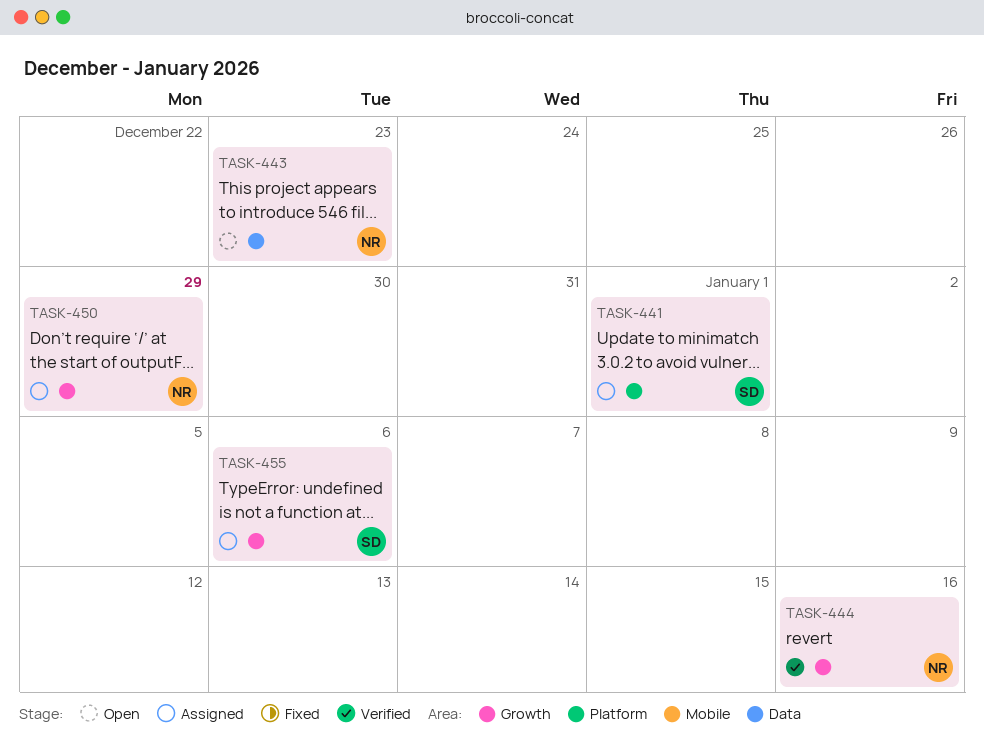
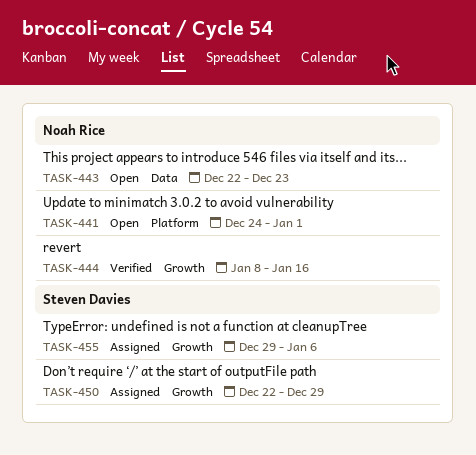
TASK-441, status: Assigned -> Open
TASK-441, owner: Steven Davies -> Noah Rice
TASK-450, owner: Noah Rice -> Steven Davies

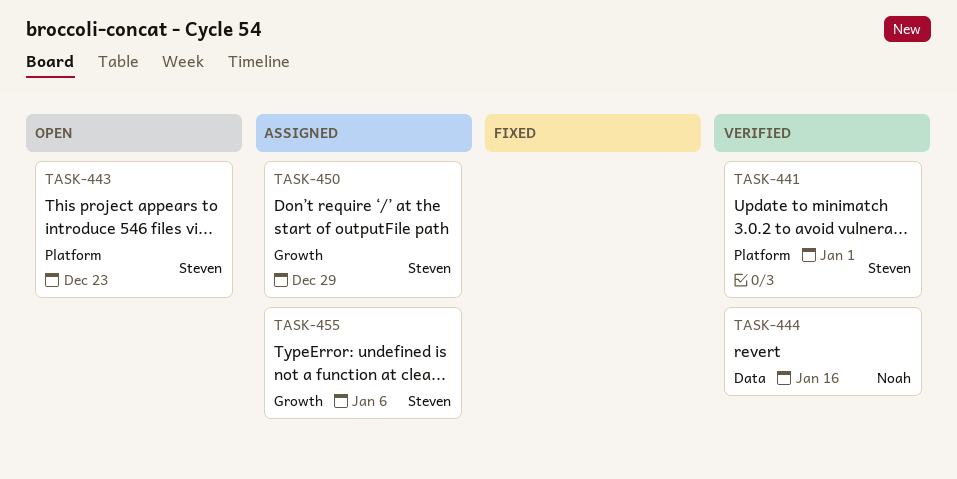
TASK-441, status: Open -> Verified
TASK-441, owner: Noah Rice -> Steven Davies
TASK-443, owner: Noah Rice -> Steven Davies
TASK-443, label: Data -> Platform
TASK-444, label: Growth -> Data

